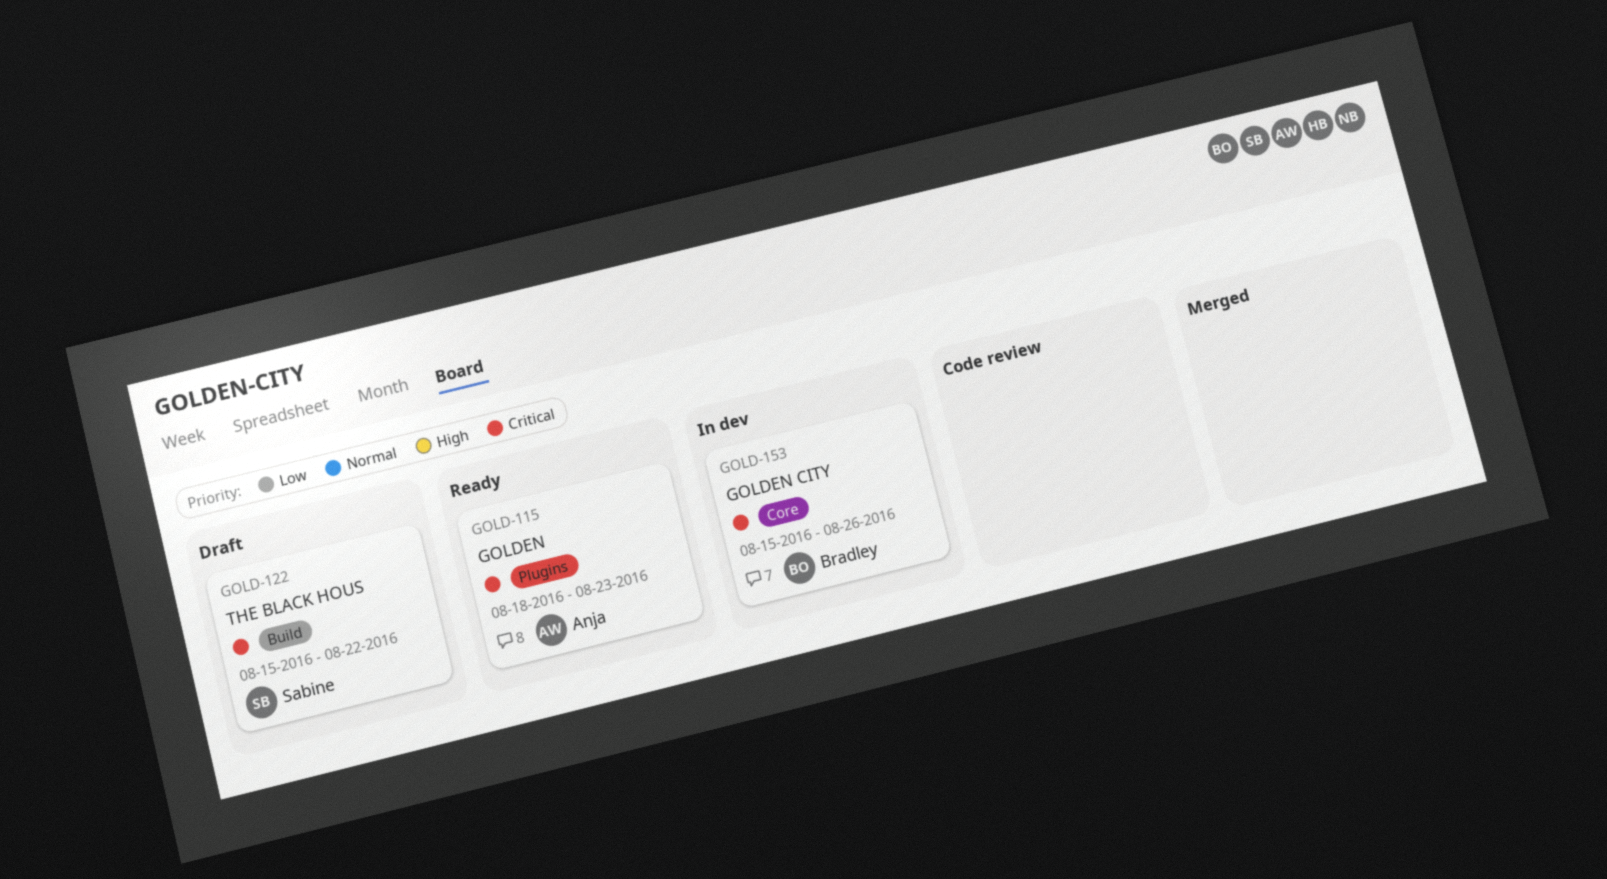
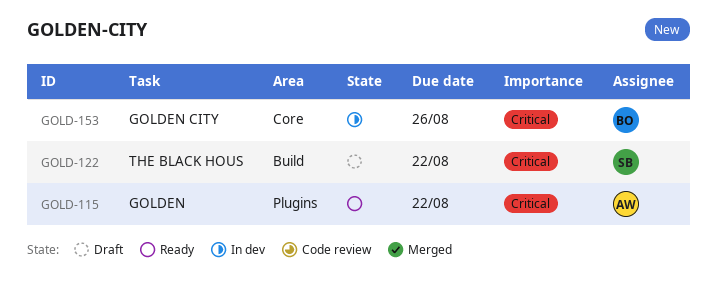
GOLD-115, due: Aug 23 -> Aug 22

